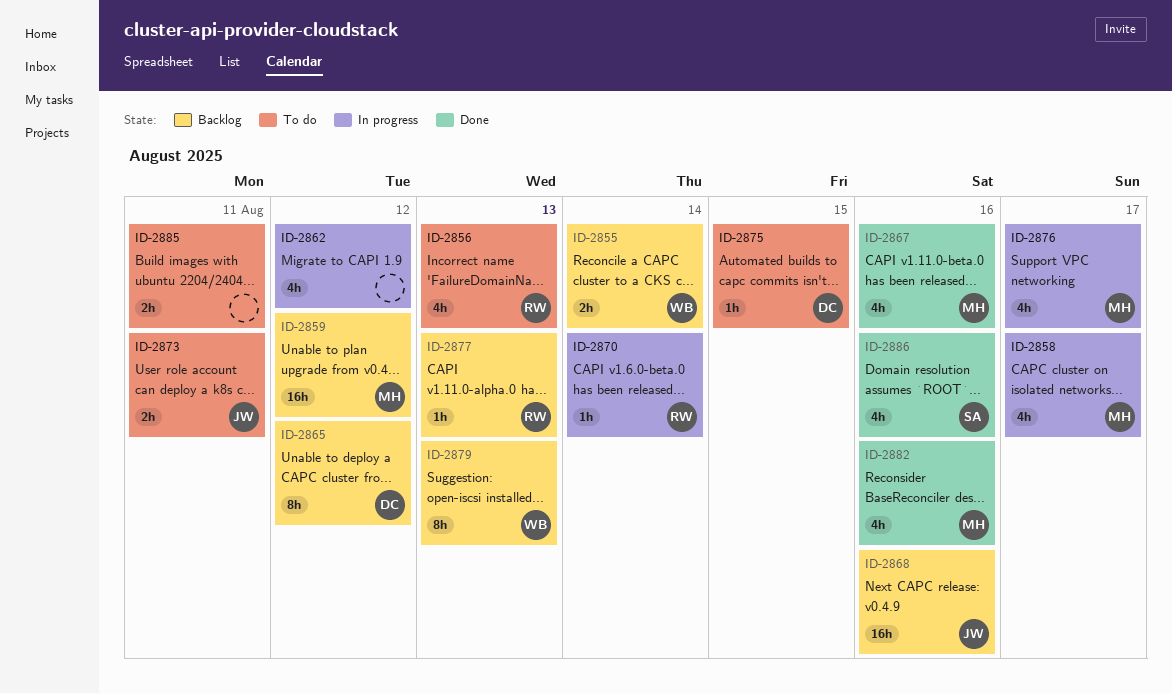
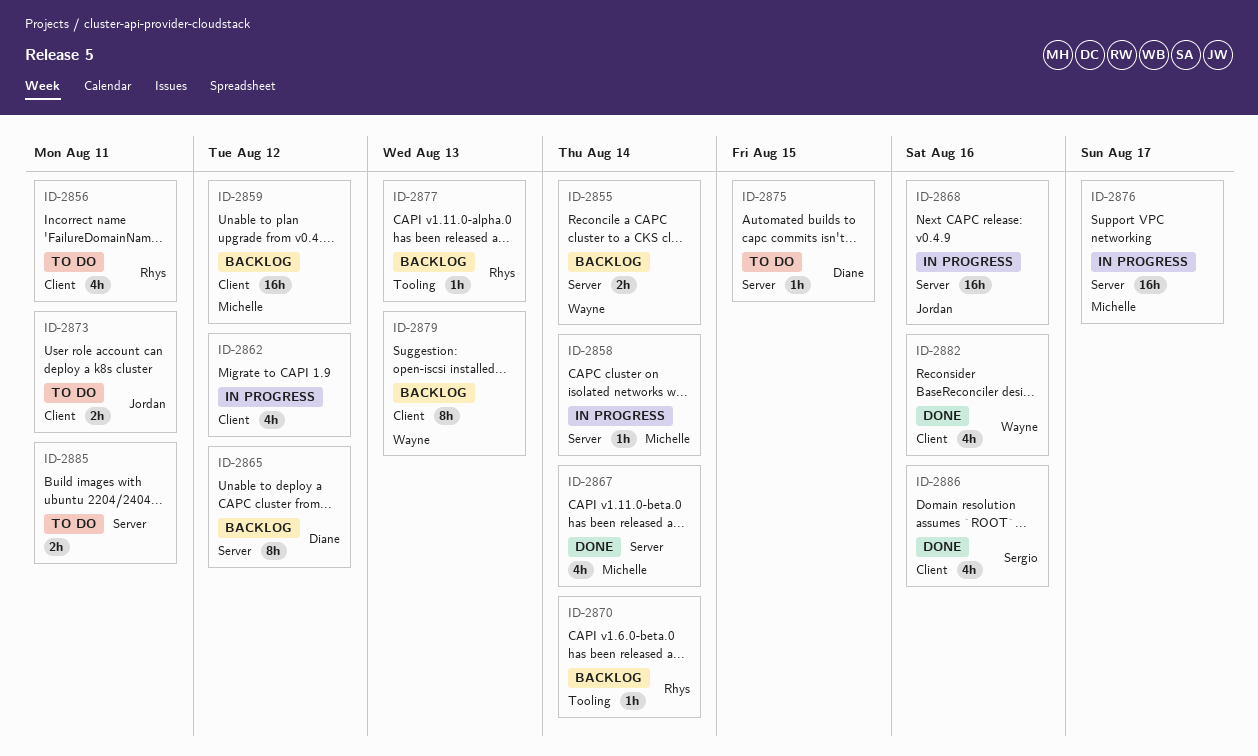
ID-2856, due: Aug 13 -> Aug 11
ID-2858, estimate: 4h -> 1h
ID-2858, due: Aug 17 -> Aug 14
ID-2867, due: Aug 16 -> Aug 14
ID-2868, status: Backlog -> In progress
ID-2870, status: In progress -> Backlog
ID-2876, estimate: 4h -> 16h
ID-2882, owner: Michelle -> Wayne

